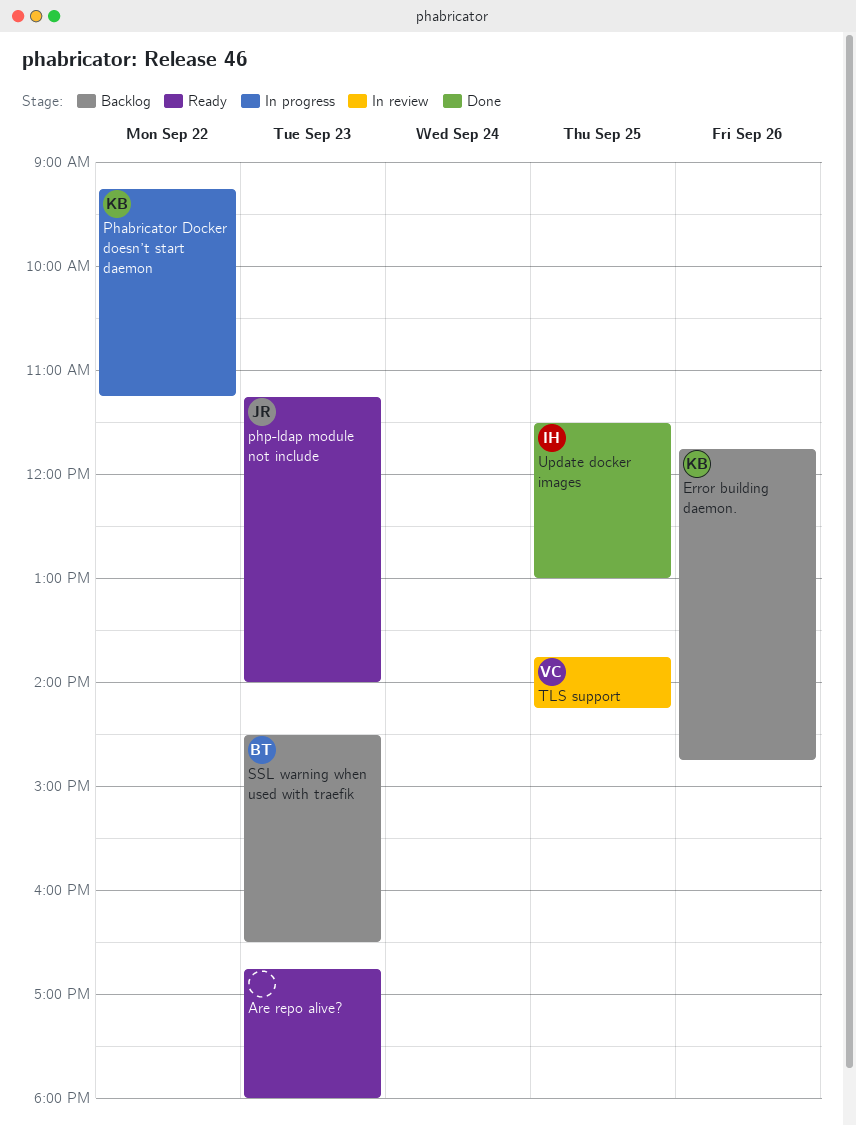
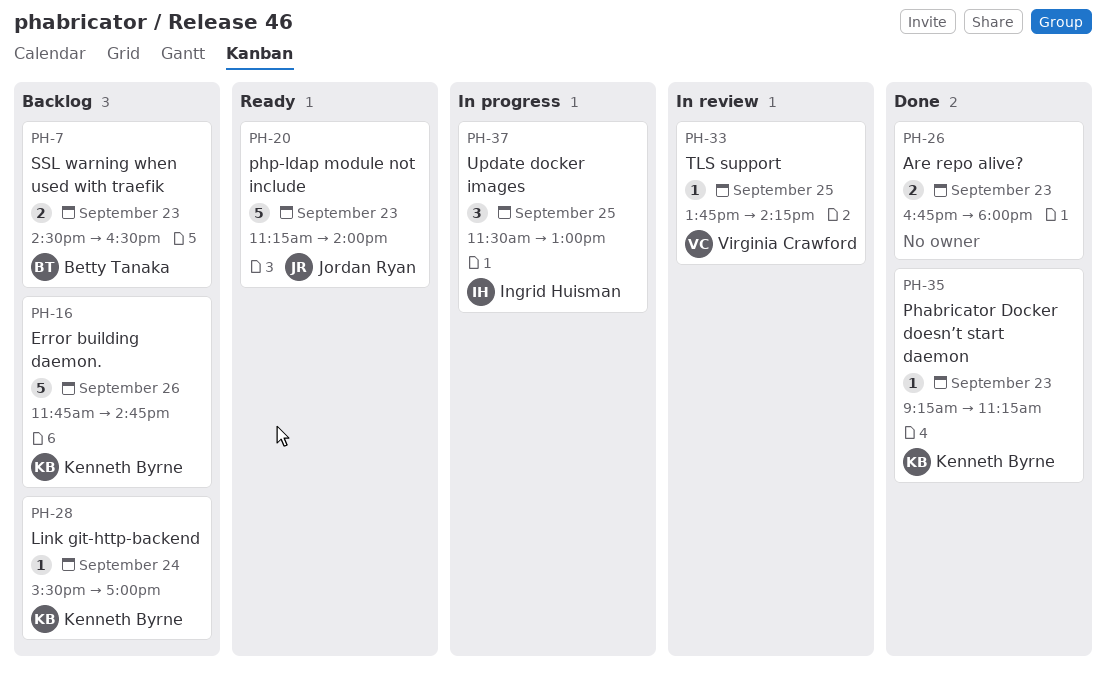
Are repo alive?, status: Ready -> Done
Link git-http-backend: none -> present
Phabricator Docker doesn’t start daemon, status: In progress -> Done
Phabricator Docker doesn’t start daemon, day: Sep 22 -> Sep 23
Update docker images, status: Done -> In progress

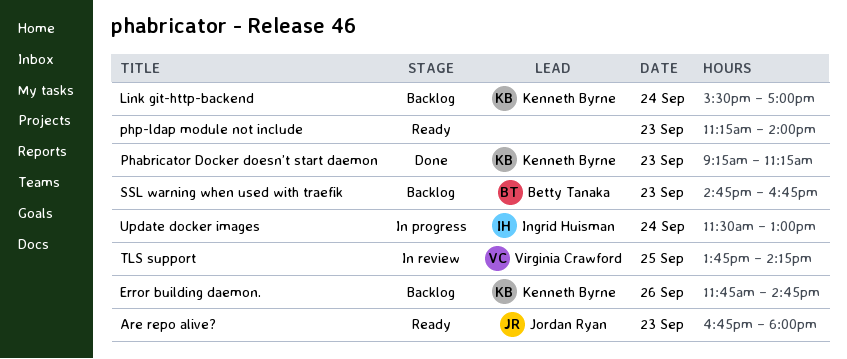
Are repo alive?, status: Done -> Ready
Are repo alive?, owner: none -> Jordan Ryan
php-ldap module not include, owner: Jordan Ryan -> none
SSL warning when used with traefik, begins: 14:30 -> 14:45
SSL warning when used with traefik, ends: 16:30 -> 16:45
Update docker images, day: Sep 25 -> Sep 24

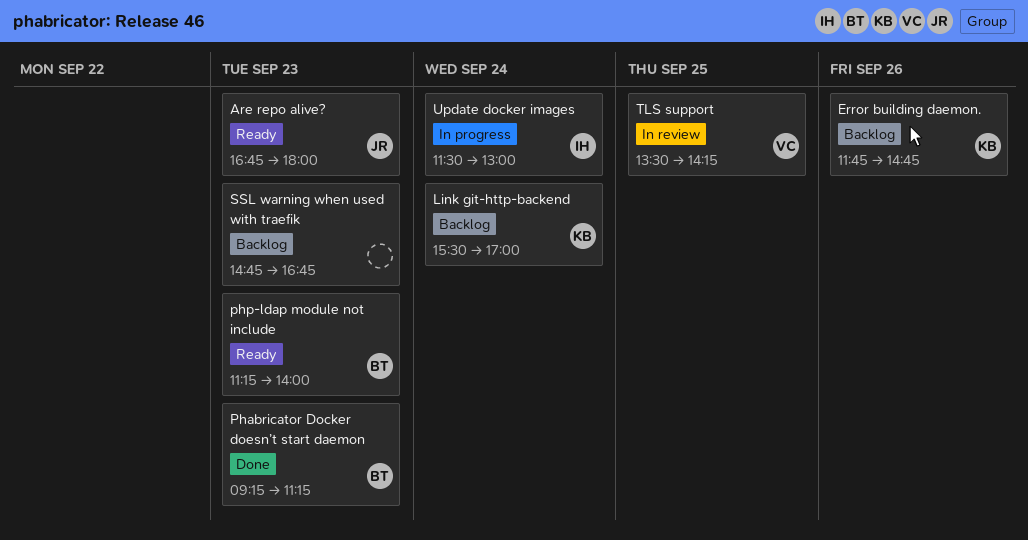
Phabricator Docker doesn’t start daemon, owner: Kenneth Byrne -> Betty Tanaka
php-ldap module not include, owner: none -> Betty Tanaka
SSL warning when used with traefik, owner: Betty Tanaka -> none
TLS support, begins: 13:45 -> 13:30

